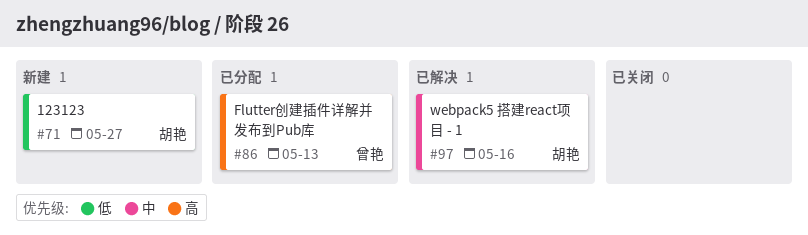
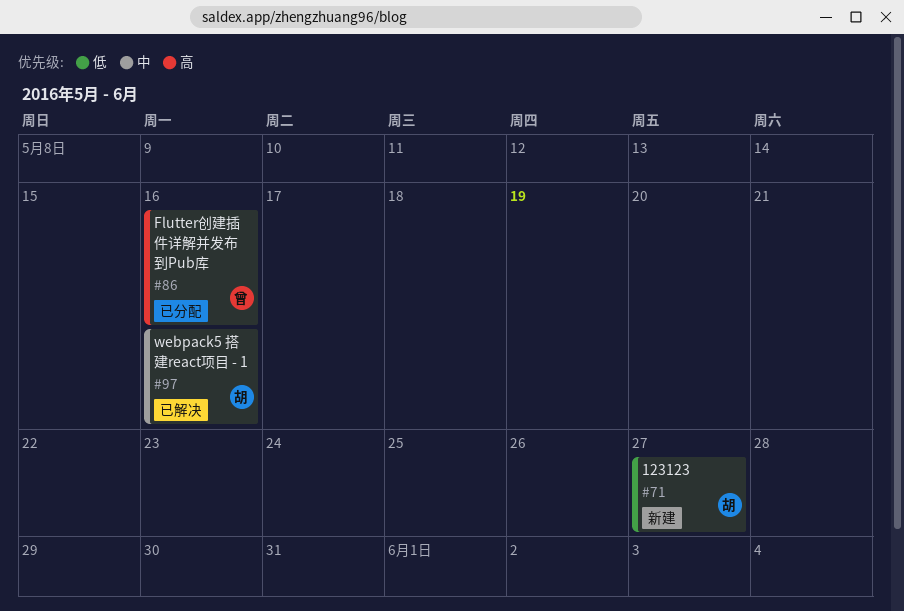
#86, due: May 13 -> May 16

